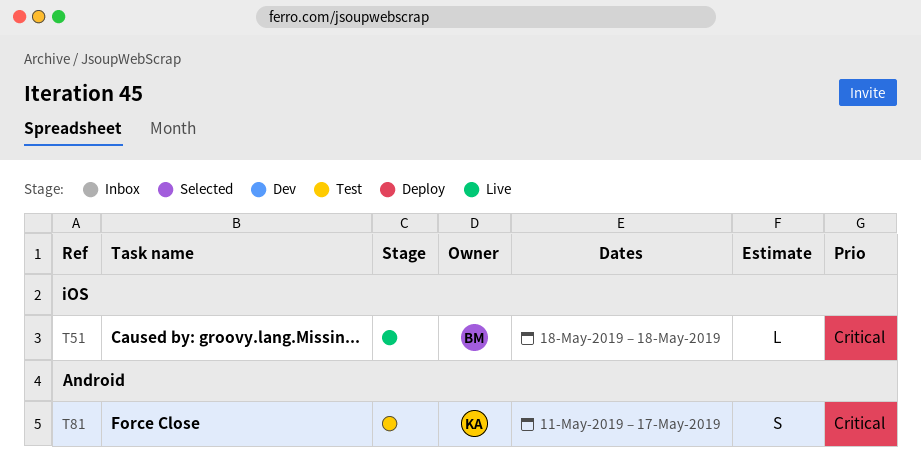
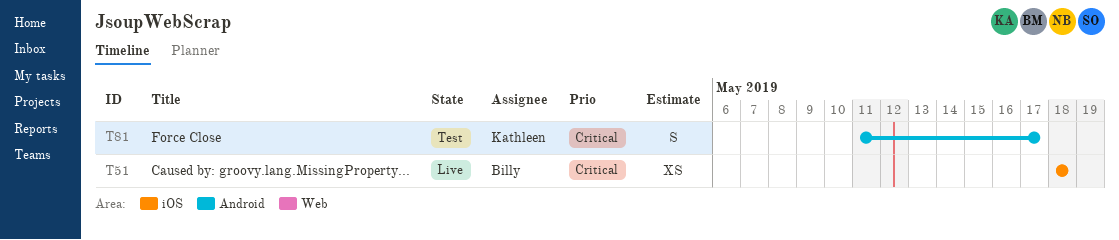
T51, estimate: L -> XS

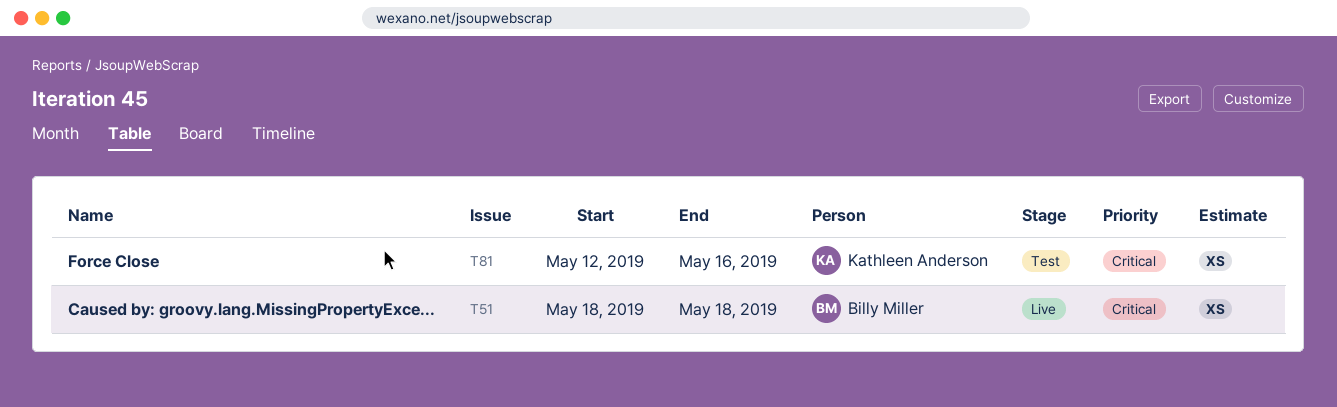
T81, estimate: S -> XS
T81, start: May 11 -> May 12
T81, due: May 17 -> May 16

